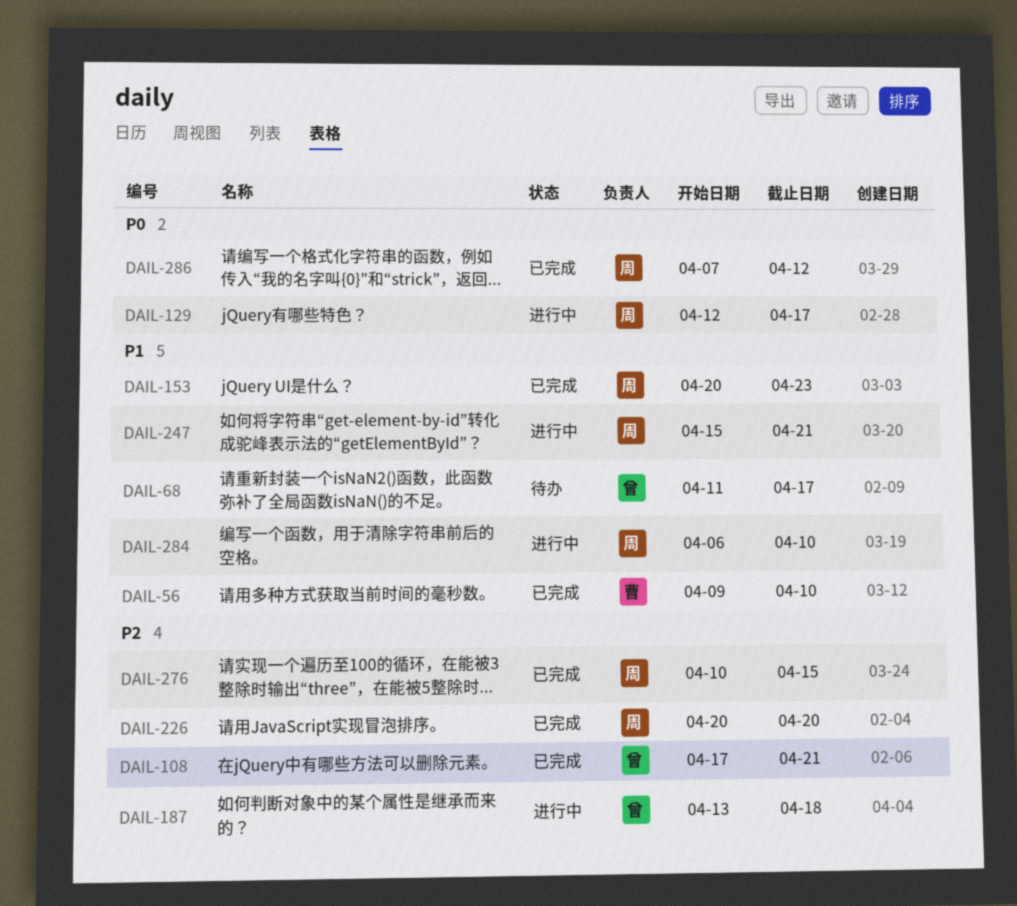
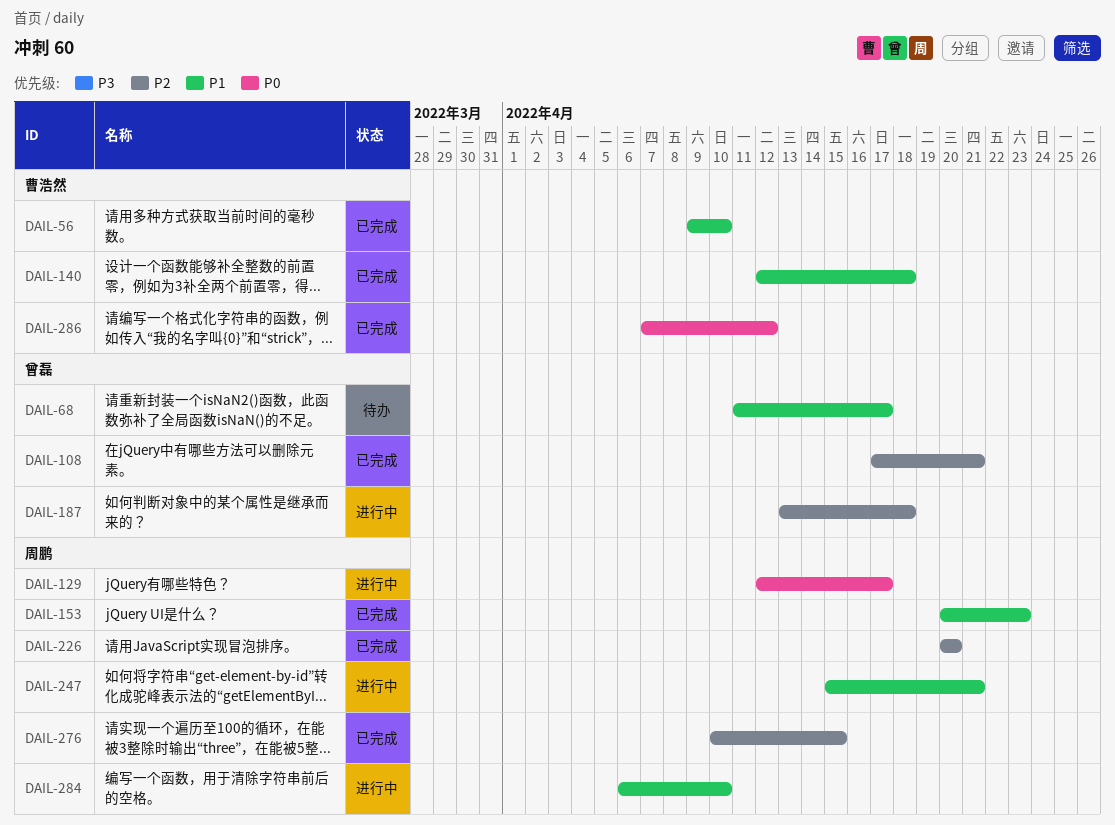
DAIL-140: none -> present
DAIL-286, owner: 周鹏 -> 曹浩然

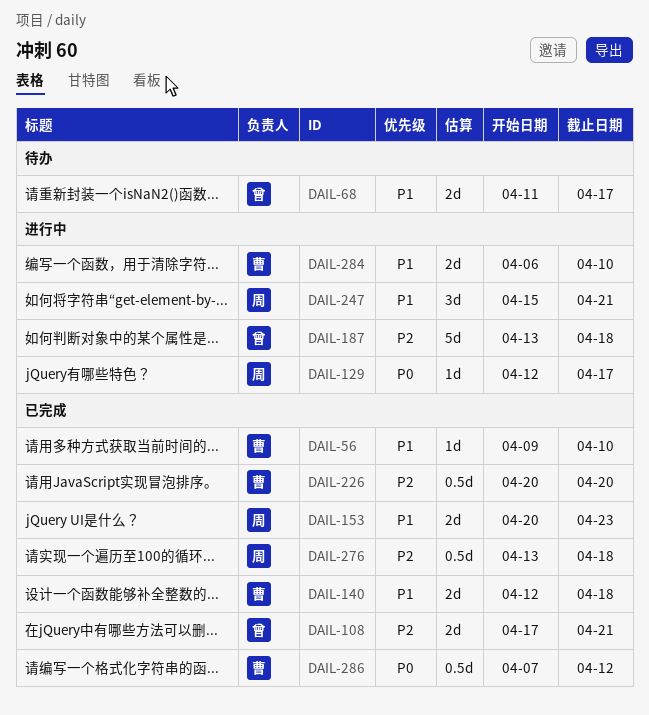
DAIL-226, owner: 周鹏 -> 曹浩然
DAIL-276, start: Apr 10 -> Apr 13
DAIL-276, due: Apr 15 -> Apr 18
DAIL-284, owner: 周鹏 -> 曹浩然

